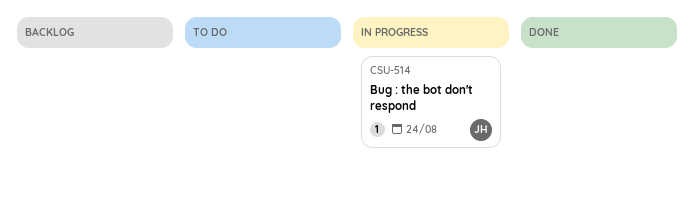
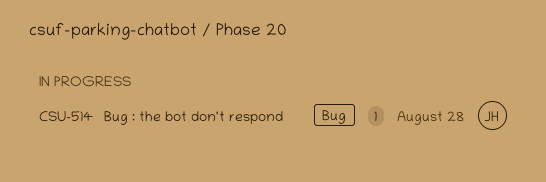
CSU-514, due: Aug 24 -> Aug 28

